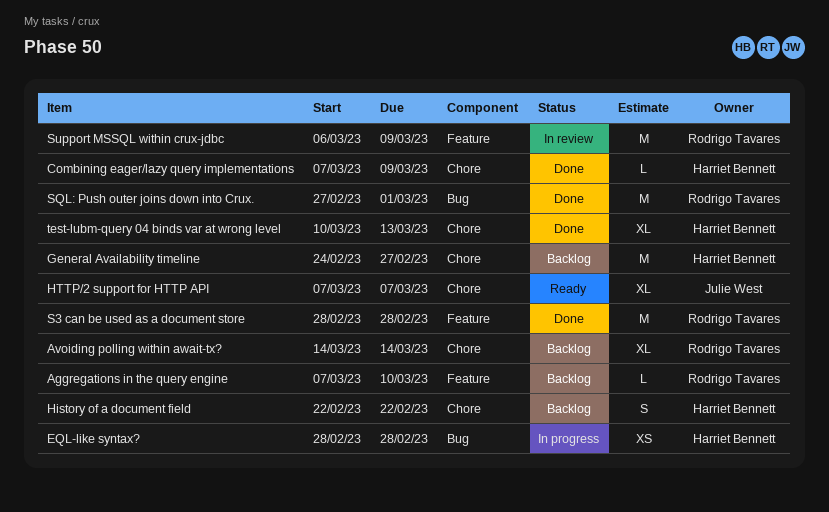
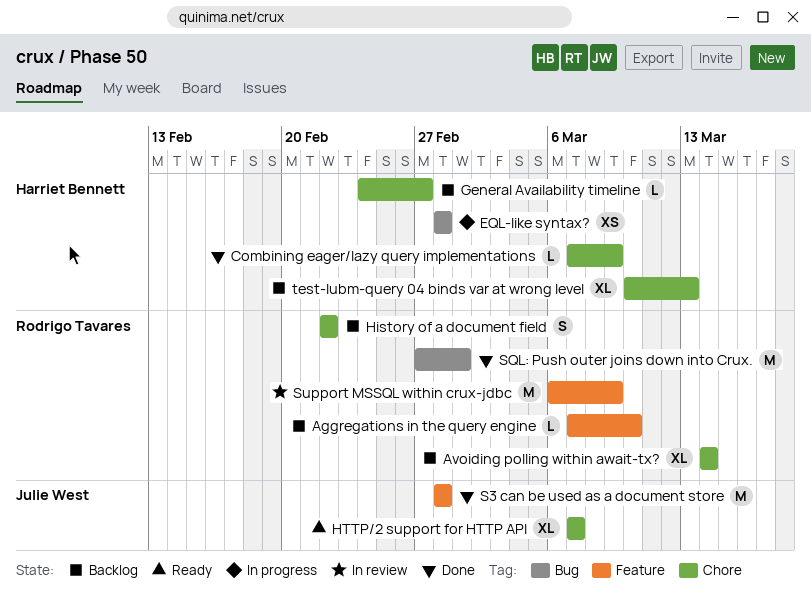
General Availability timeline, estimate: M -> L
History of a document field, owner: Harriet Bennett -> Rodrigo Tavares
S3 can be used as a document store, owner: Rodrigo Tavares -> Julie West
test-lubm-query 04 binds var at wrong level, status: Done -> Backlog

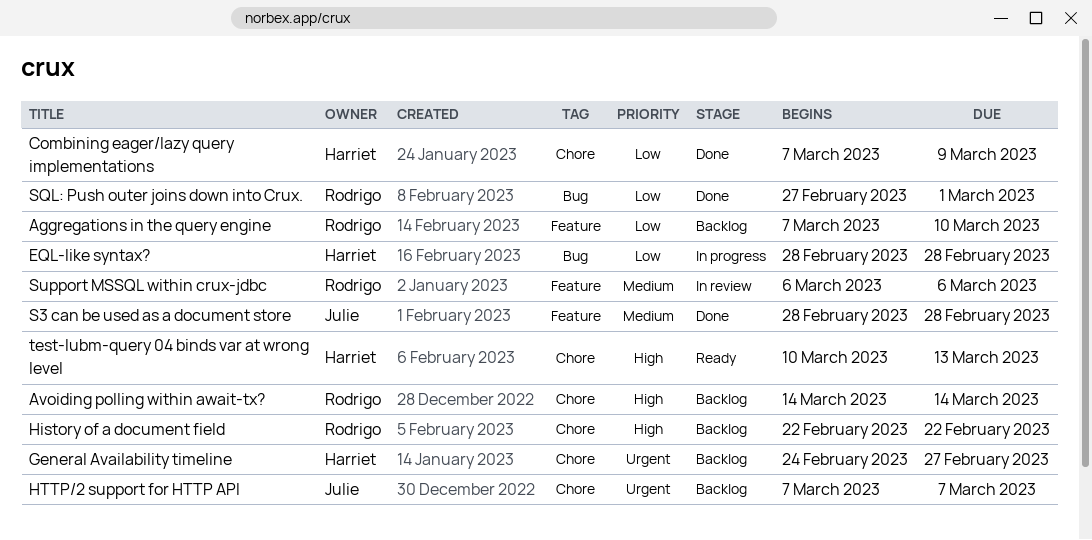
HTTP/2 support for HTTP API, status: Ready -> Backlog
Support MSSQL within crux-jdbc, due: Mar 9 -> Mar 6
test-lubm-query 04 binds var at wrong level, status: Backlog -> Ready

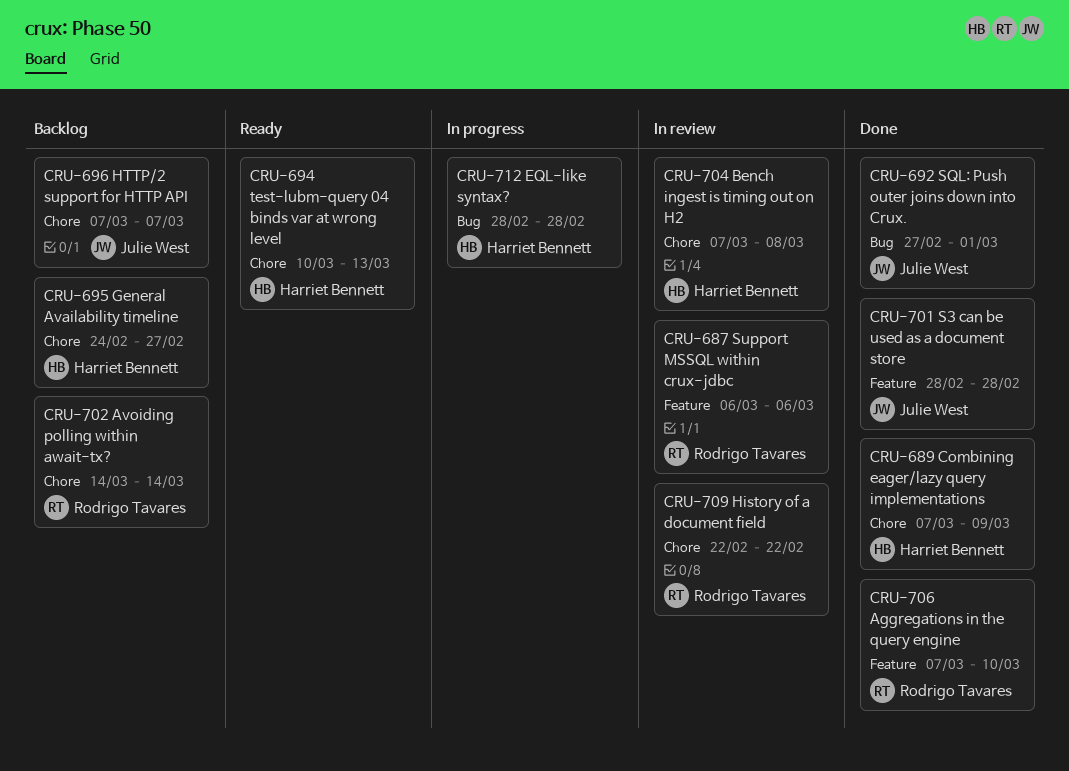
Aggregations in the query engine, status: Backlog -> Done
Bench ingest is timing out on H2: none -> present
History of a document field, status: Backlog -> In review
SQL: Push outer joins down into Crux., owner: Rodrigo Tavares -> Julie West

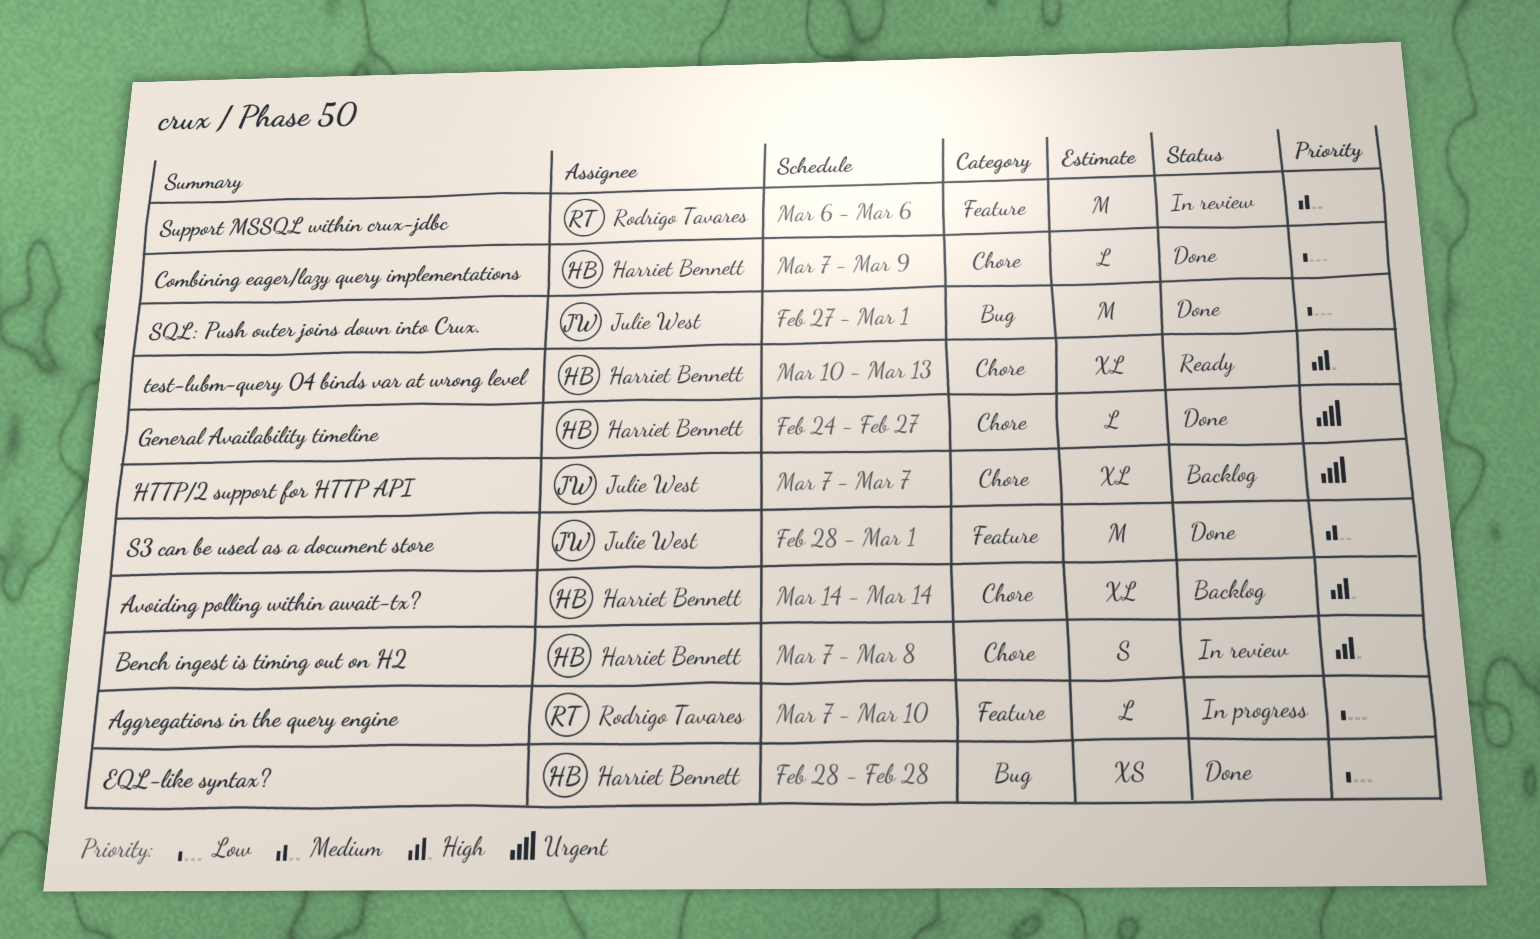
Aggregations in the query engine, status: Done -> In progress
Avoiding polling within await-tx?, owner: Rodrigo Tavares -> Harriet Bennett
EQL-like syntax?, status: In progress -> Done
General Availability timeline, status: Backlog -> Done
History of a document field: present -> none
S3 can be used as a document store, due: Feb 28 -> Mar 1

